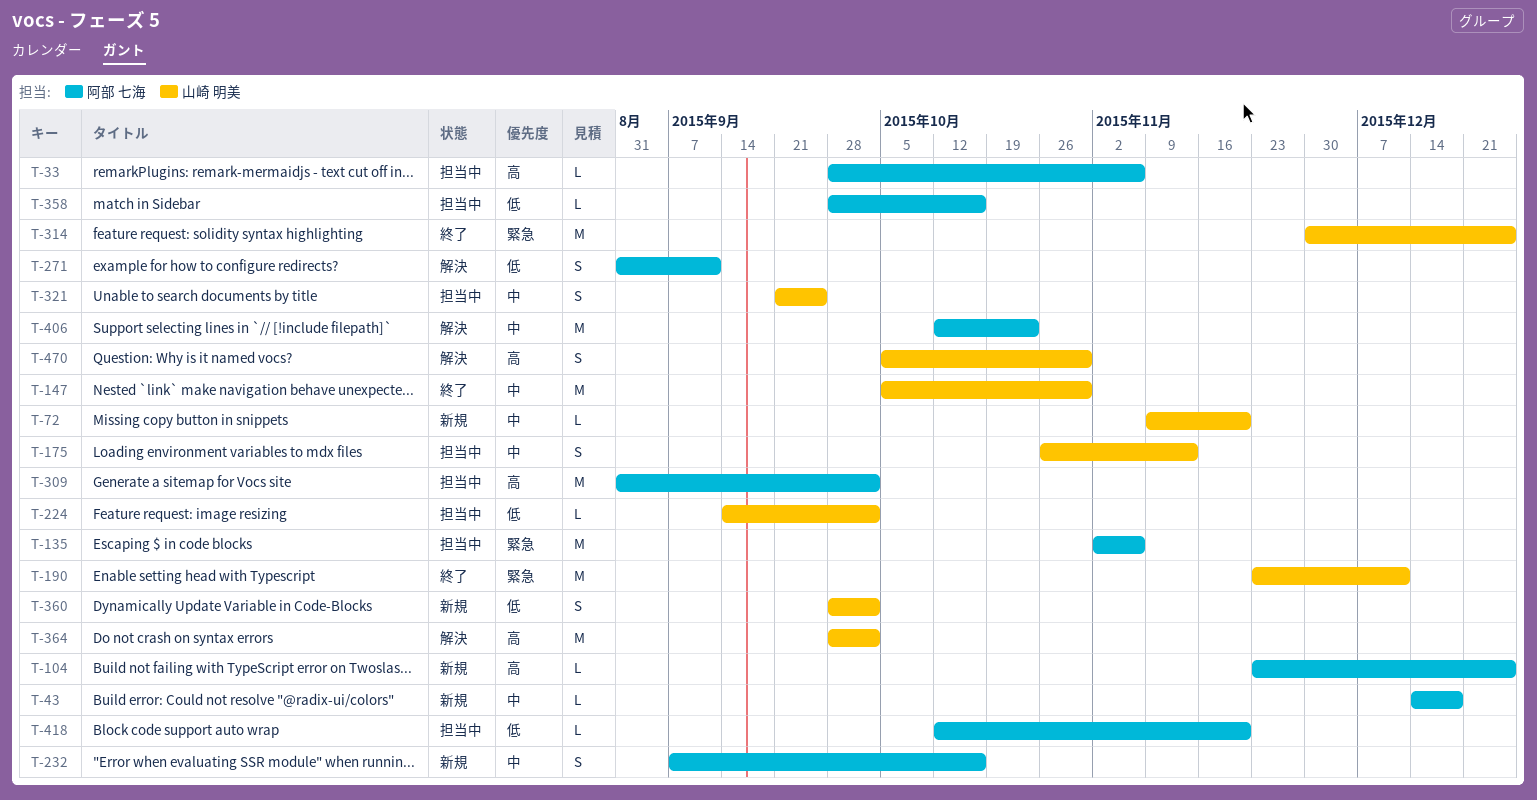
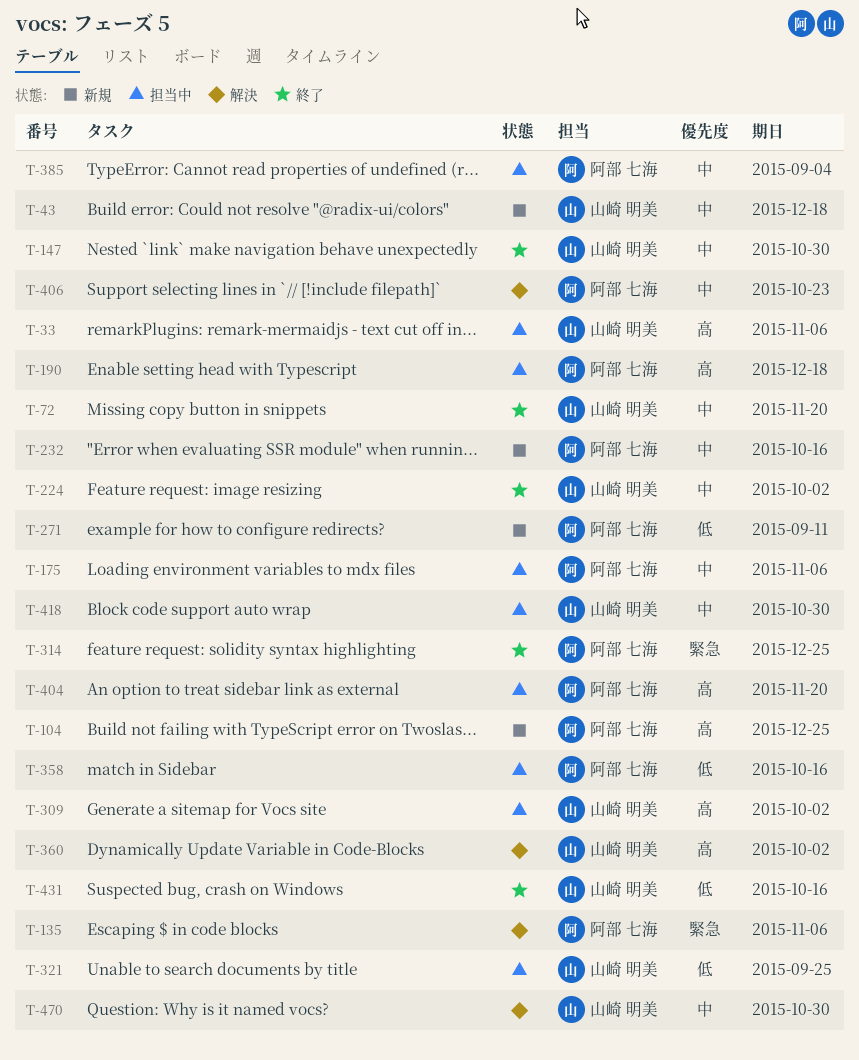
T-33, owner: 阿部 七海 -> 山崎 明美
T-43, owner: 阿部 七海 -> 山崎 明美
T-72, status: 新規 -> 終了
T-135, status: 担当中 -> 解決
T-175, owner: 山崎 明美 -> 阿部 七海
T-175, due: Nov 13 -> Nov 6
T-190, status: 終了 -> 担当中
T-190, owner: 山崎 明美 -> 阿部 七海
T-190, priority: 緊急 -> 高
T-190, due: Dec 11 -> Dec 18
T-224, status: 担当中 -> 終了
T-224, priority: 低 -> 中
T-271, status: 解決 -> 新規
T-309, owner: 阿部 七海 -> 山崎 明美
T-314, owner: 山崎 明美 -> 阿部 七海
T-321, priority: 中 -> 低
T-360, status: 新規 -> 解決
T-360, priority: 低 -> 高
T-364: present -> none
T-385: none -> present
T-404: none -> present
T-418, owner: 阿部 七海 -> 山崎 明美
T-418, priority: 低 -> 中
T-418, due: Nov 20 -> Oct 30
T-431: none -> present
T-470, priority: 高 -> 中

